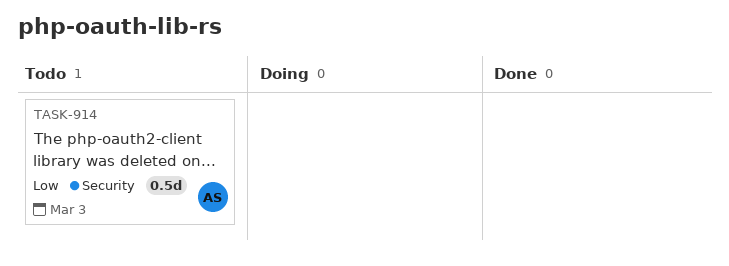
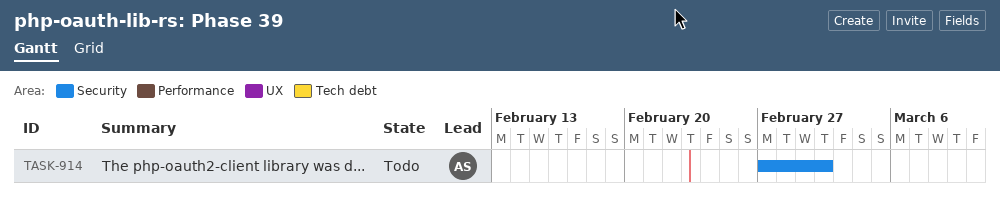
TASK-914, due: Mar 3 -> Mar 2

